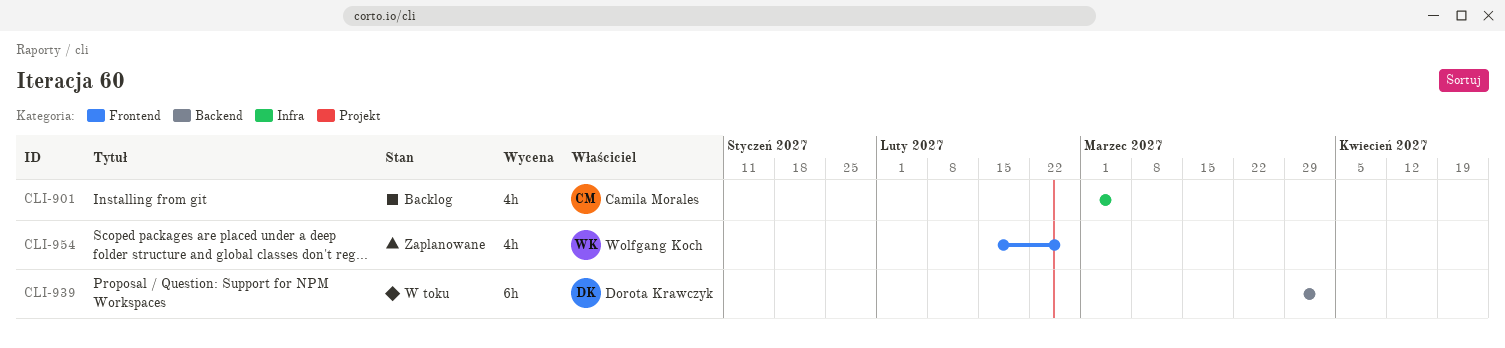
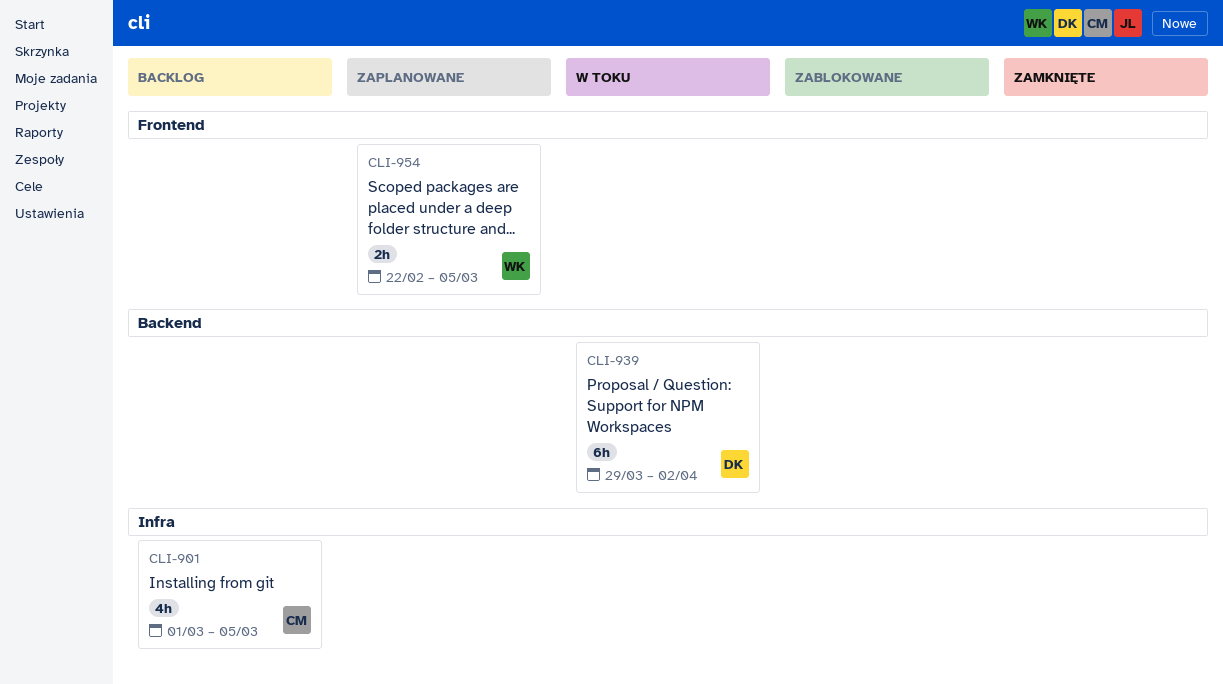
CLI-954, estimate: 4h -> 2h
CLI-954, start: Feb 15 -> Feb 22
CLI-954, due: Feb 26 -> Mar 5

